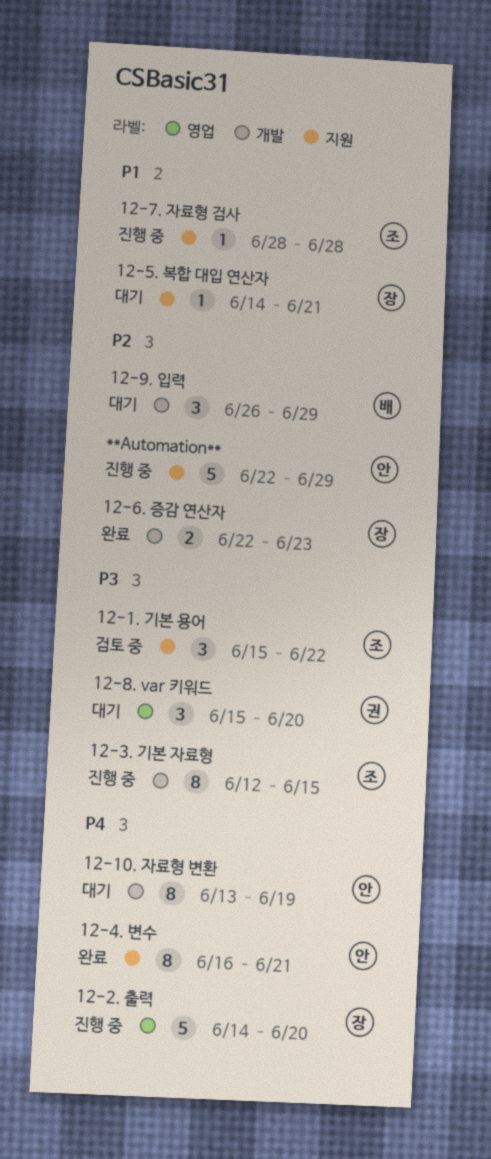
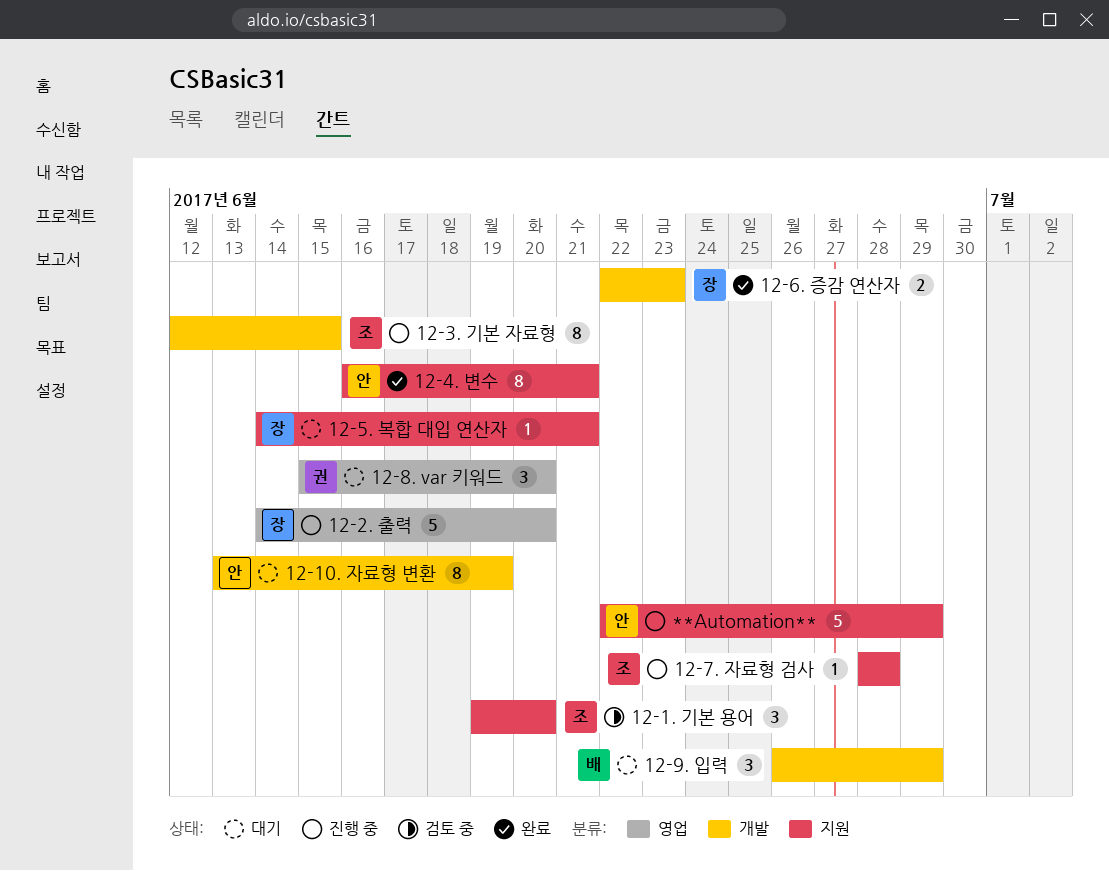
12-1. 기본 용어, start: Jun 15 -> Jun 19
12-1. 기본 용어, due: Jun 22 -> Jun 20

